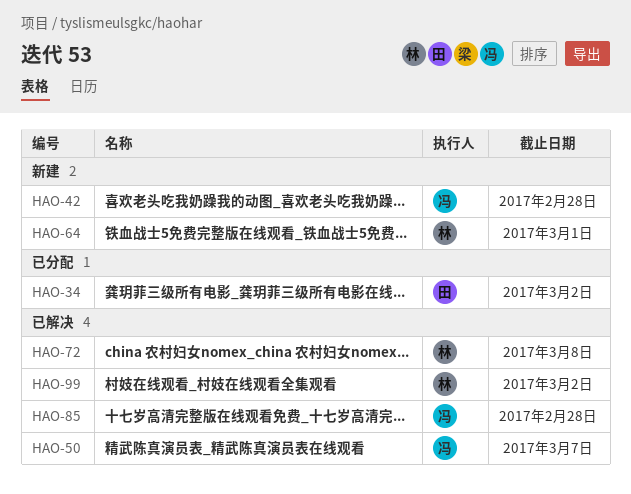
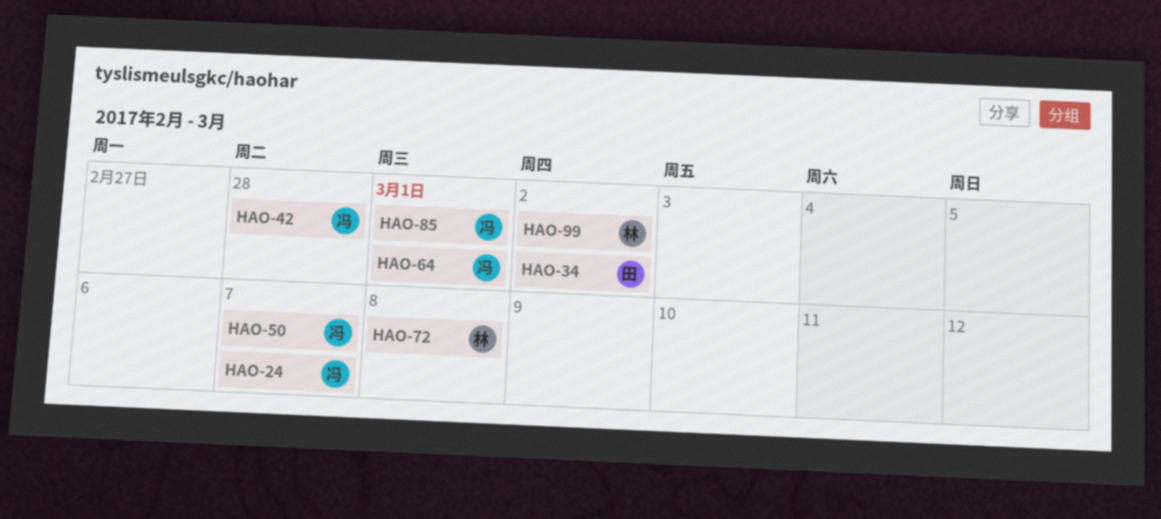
HAO-24: none -> present
HAO-64, owner: 林 -> 冯
HAO-85, due: Feb 28 -> Mar 1

